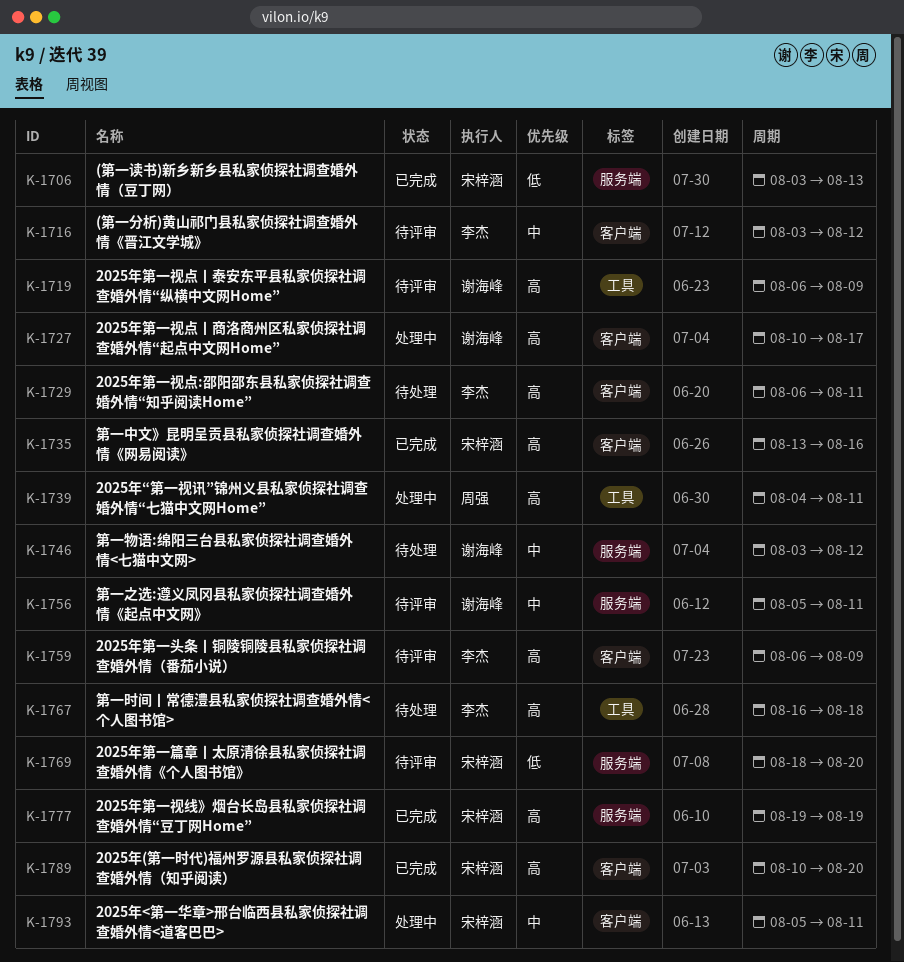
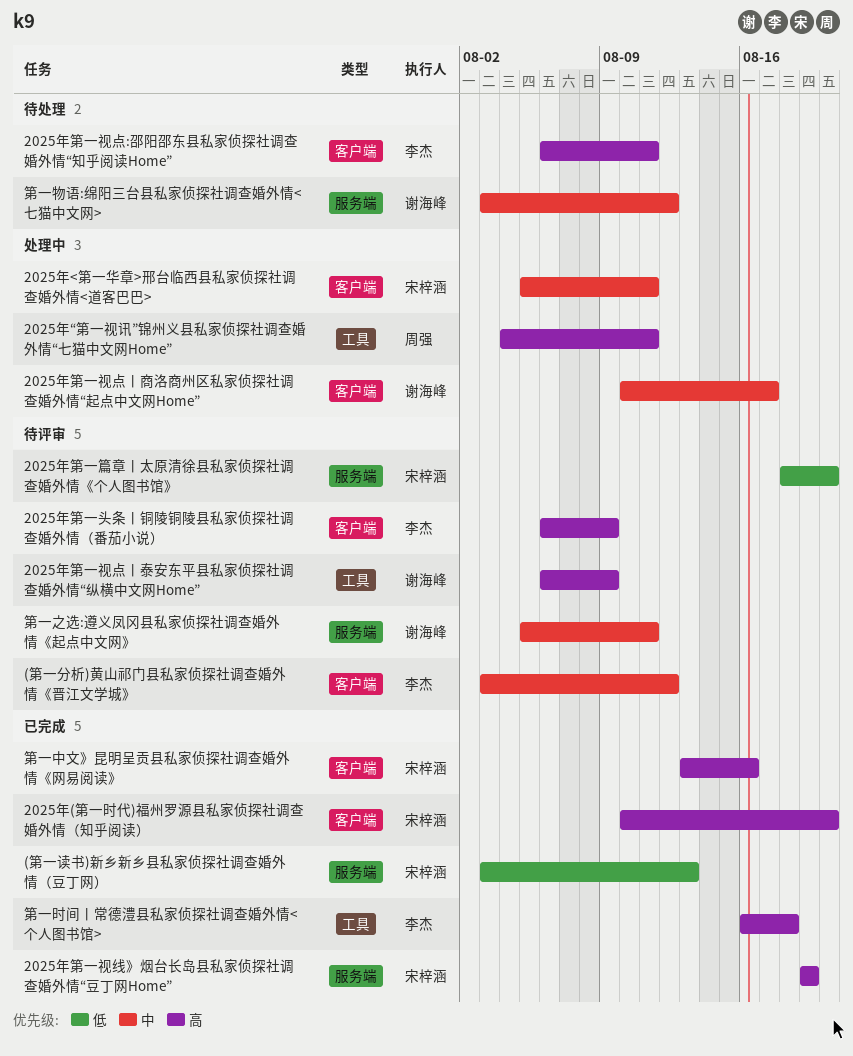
2025年第一视点丨商洛商州区私家侦探社调查婚外情“起点中文网Home”, priority: 高 -> 中
第一时间丨常德澧县私家侦探社调查婚外情<个人图书馆>, status: 待处理 -> 已完成

